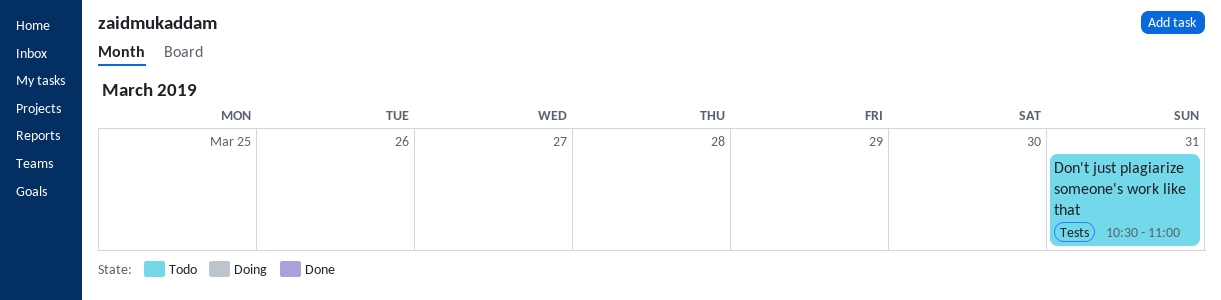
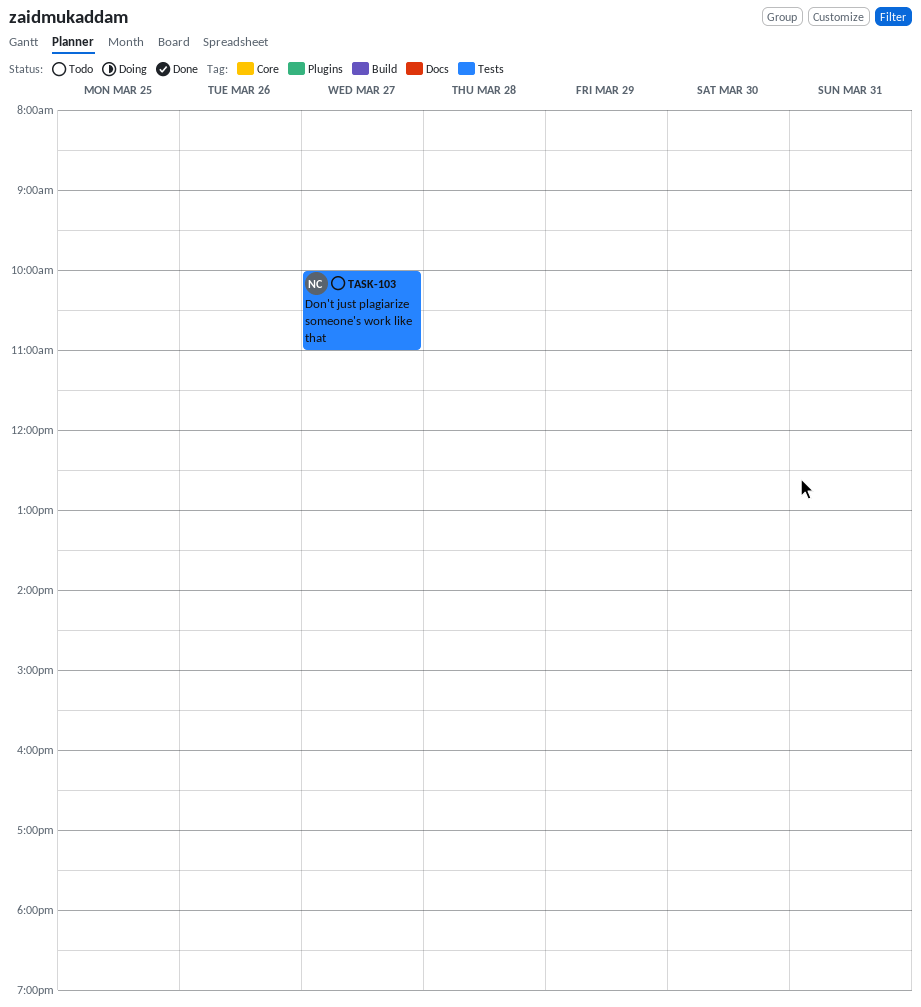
Don't just plagiarize someone's work like that, day: Mar 31 -> Mar 27
Don't just plagiarize someone's work like that, begins: 10:30 -> 10:00

